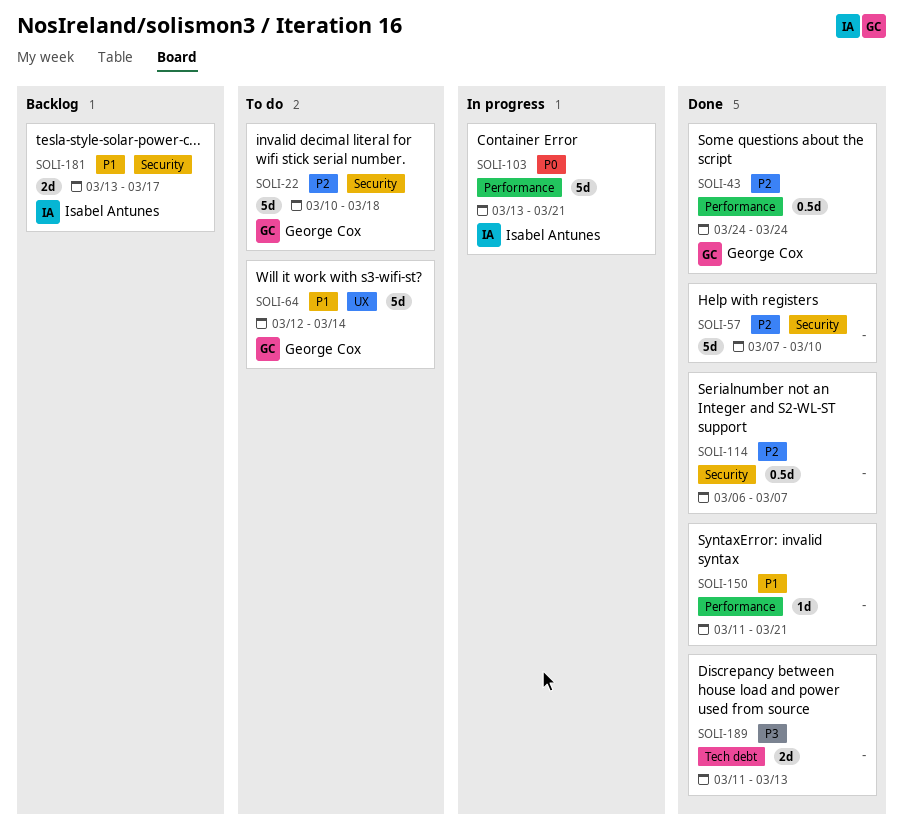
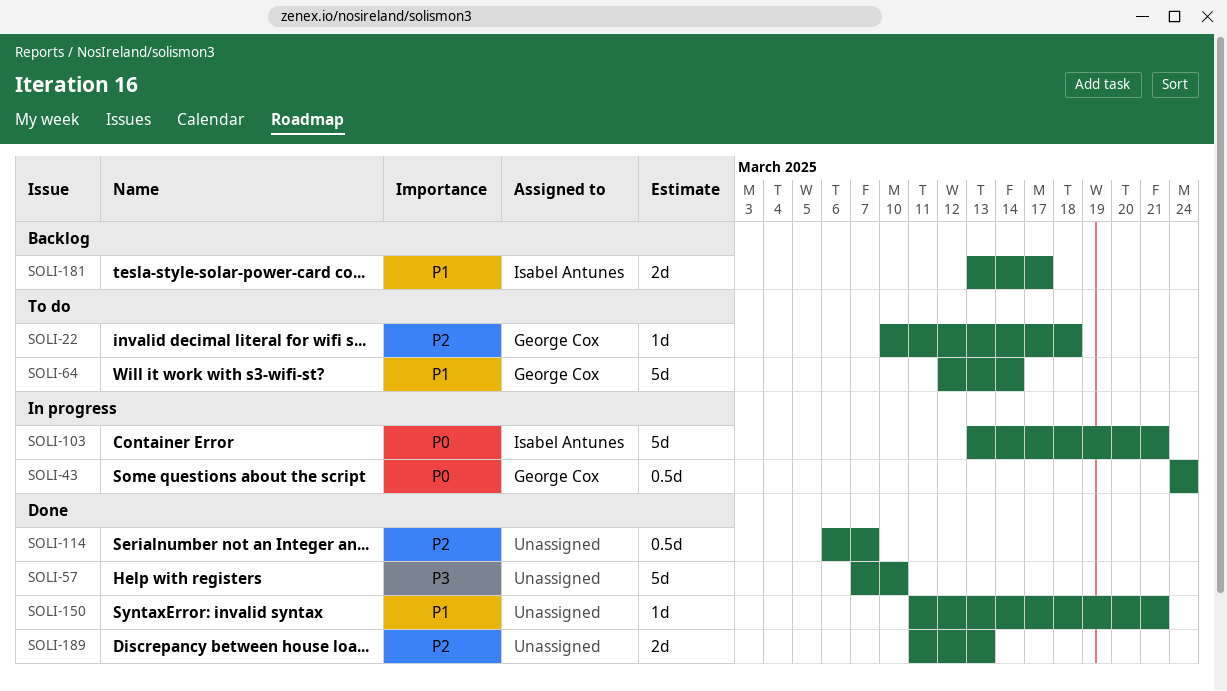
SOLI-22, estimate: 5d -> 1d
SOLI-43, status: Done -> In progress
SOLI-43, priority: P2 -> P0
SOLI-57, priority: P2 -> P3
SOLI-189, priority: P3 -> P2

